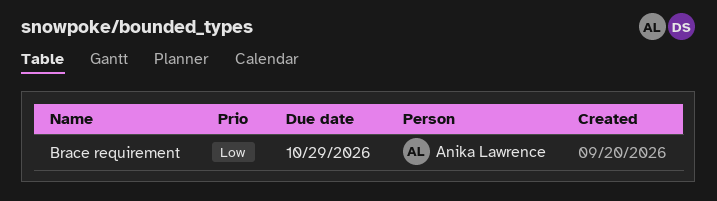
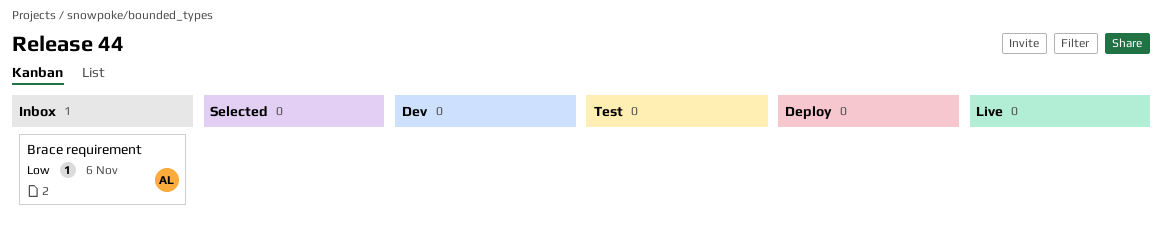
Brace requirement, due: Oct 29 -> Nov 6

